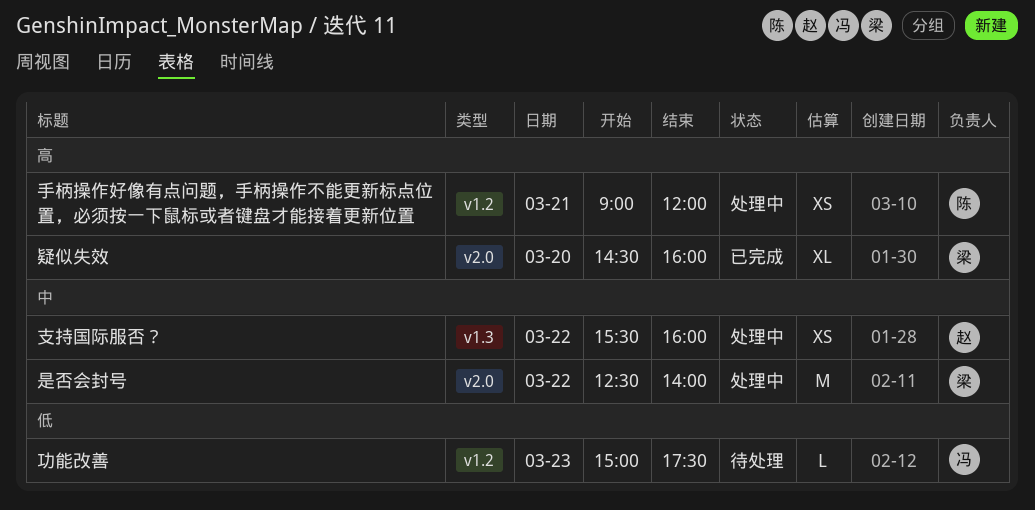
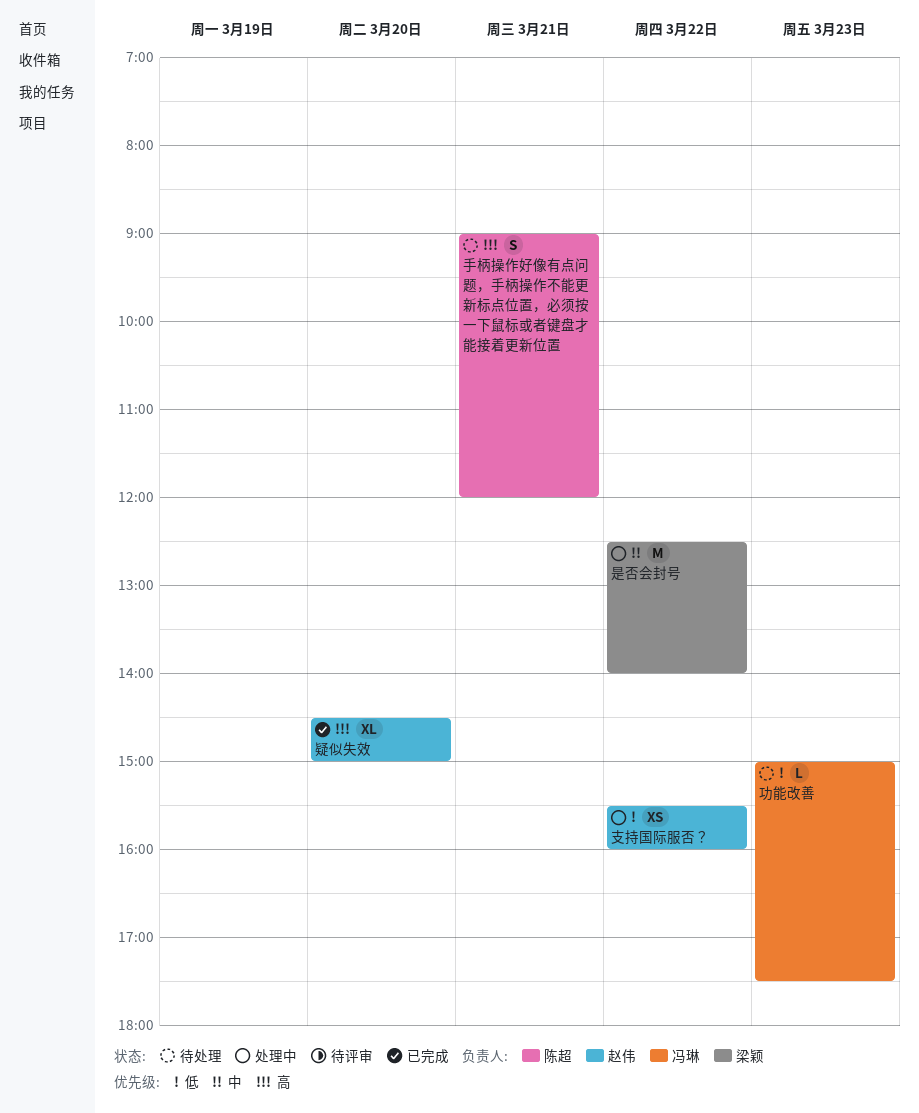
手柄操作好像有点问题，手柄操作不能更新标点位置，必须按一下鼠标或者键盘才能接着更新位置, status: 处理中 -> 待处理
手柄操作好像有点问题，手柄操作不能更新标点位置，必须按一下鼠标或者键盘才能接着更新位置, estimate: XS -> S
支持国际服否？, priority: 中 -> 低
疑似失效, owner: 梁颖 -> 赵伟
疑似失效, ends: 16:00 -> 15:00

